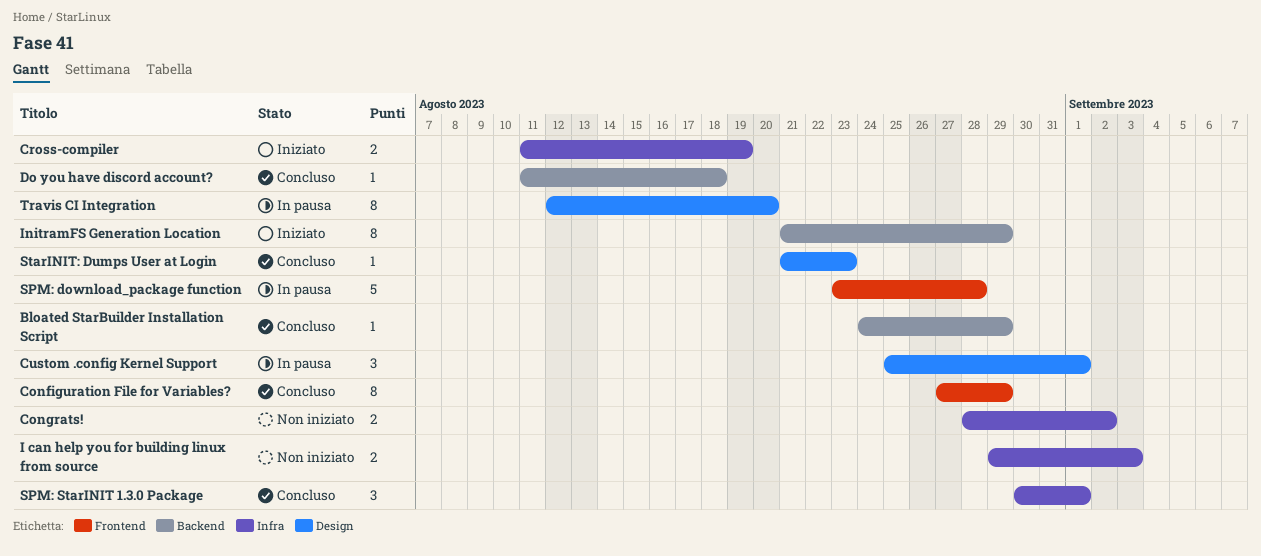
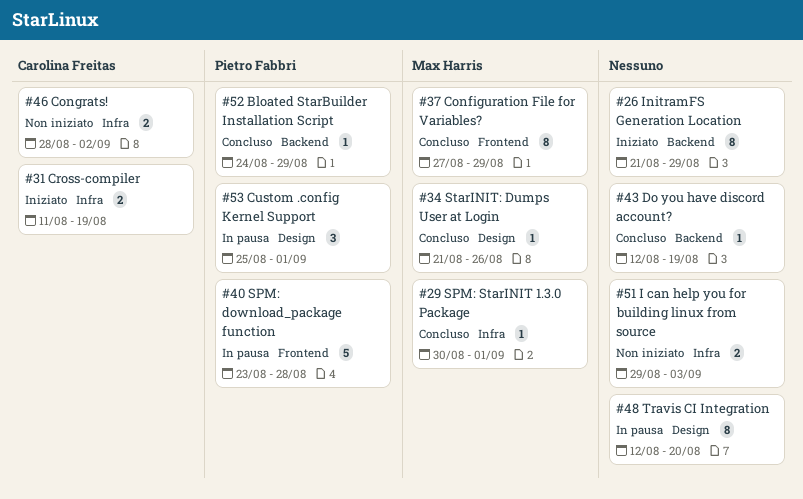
Do you have discord account?, start: Aug 11 -> Aug 12
Do you have discord account?, due: Aug 18 -> Aug 19
SPM: StarINIT 1.3.0 Package, estimate: 3 -> 1
StarINIT: Dumps User at Login, due: Aug 23 -> Aug 26

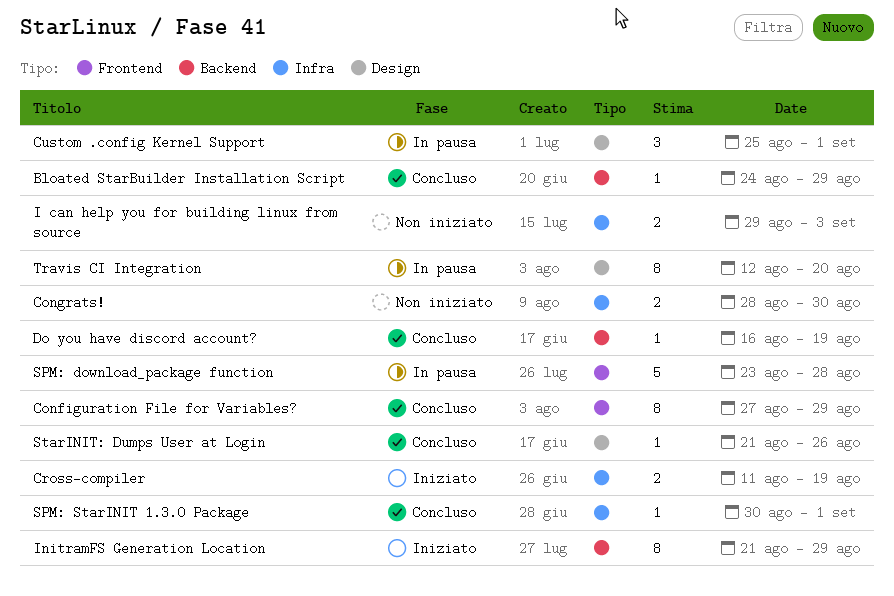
Congrats!, due: Sep 2 -> Aug 30
Do you have discord account?, start: Aug 12 -> Aug 16

